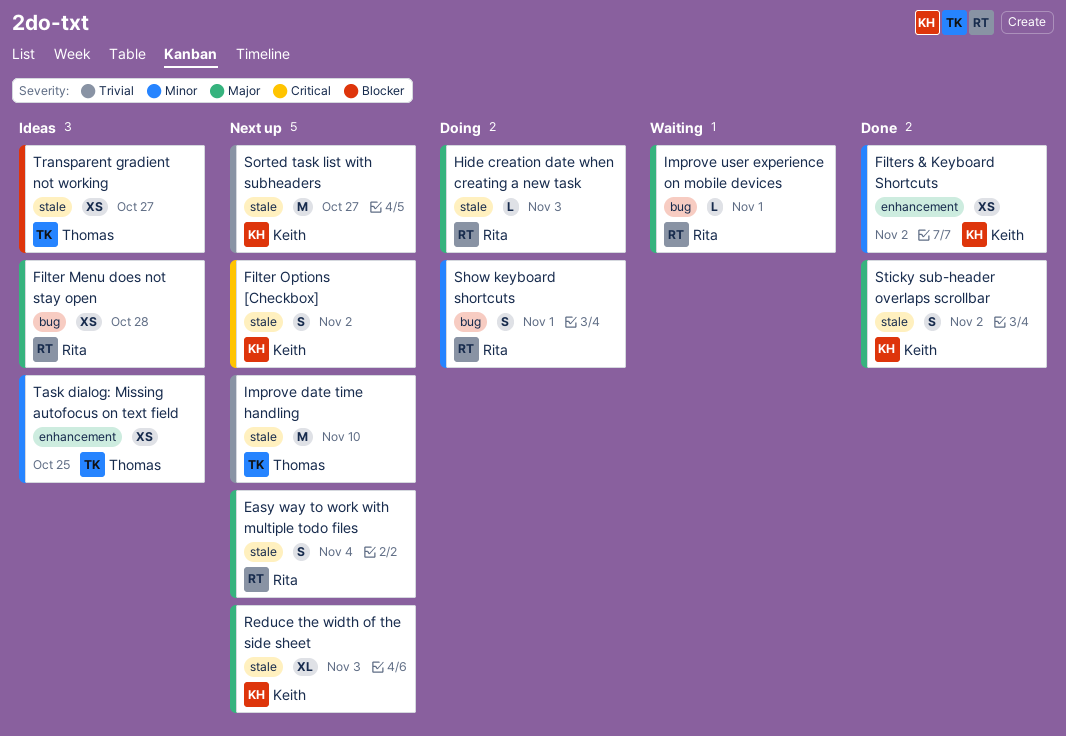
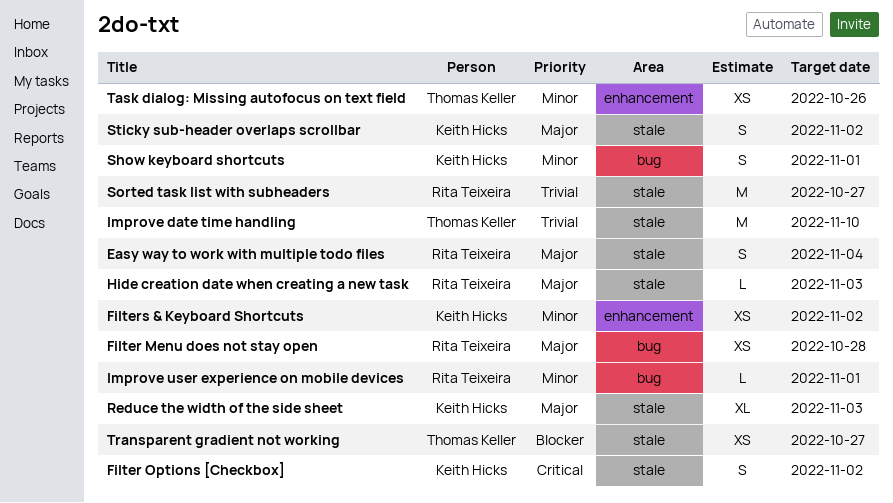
Improve user experience on mobile devices, priority: Major -> Minor
Show keyboard shortcuts, owner: Rita Teixeira -> Keith Hicks
Sorted task list with subheaders, owner: Keith Hicks -> Rita Teixeira
Task dialog: Missing autofocus on text field, due: Oct 25 -> Oct 26

